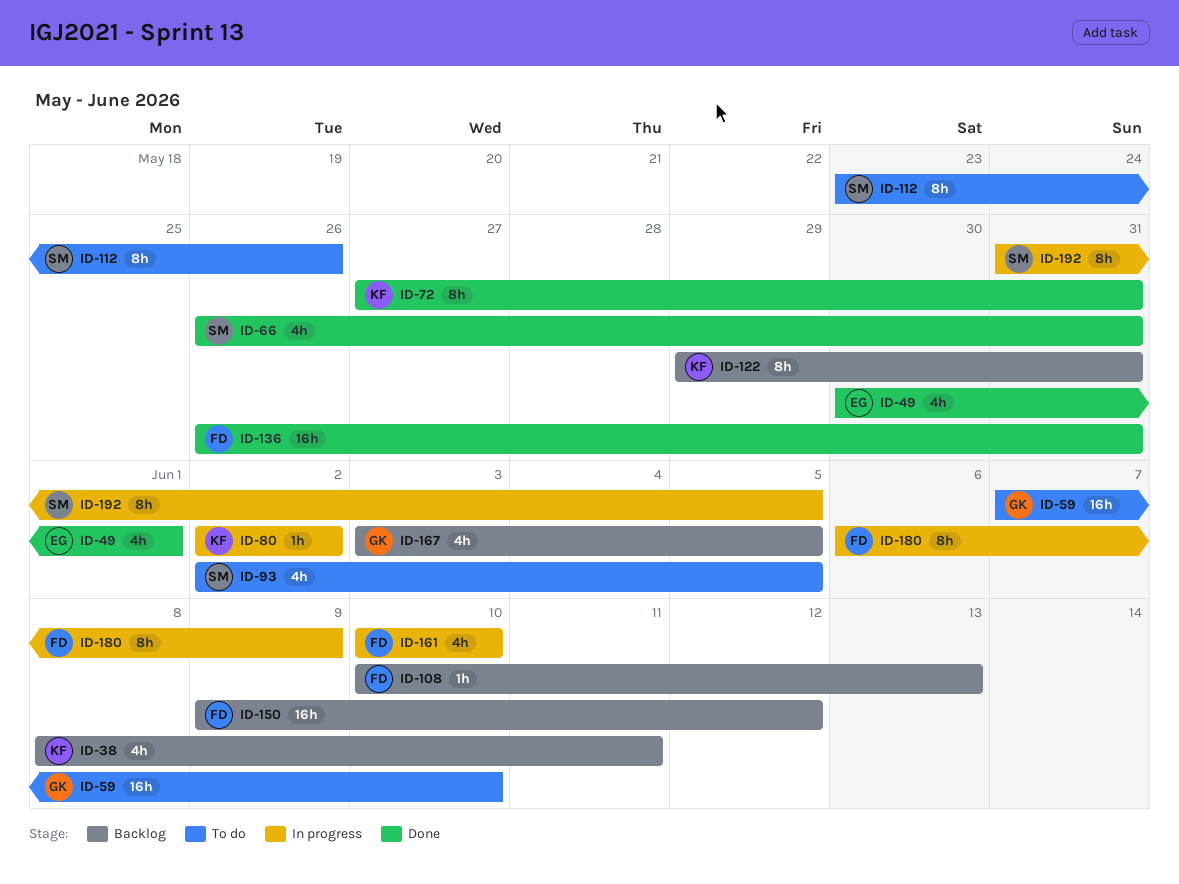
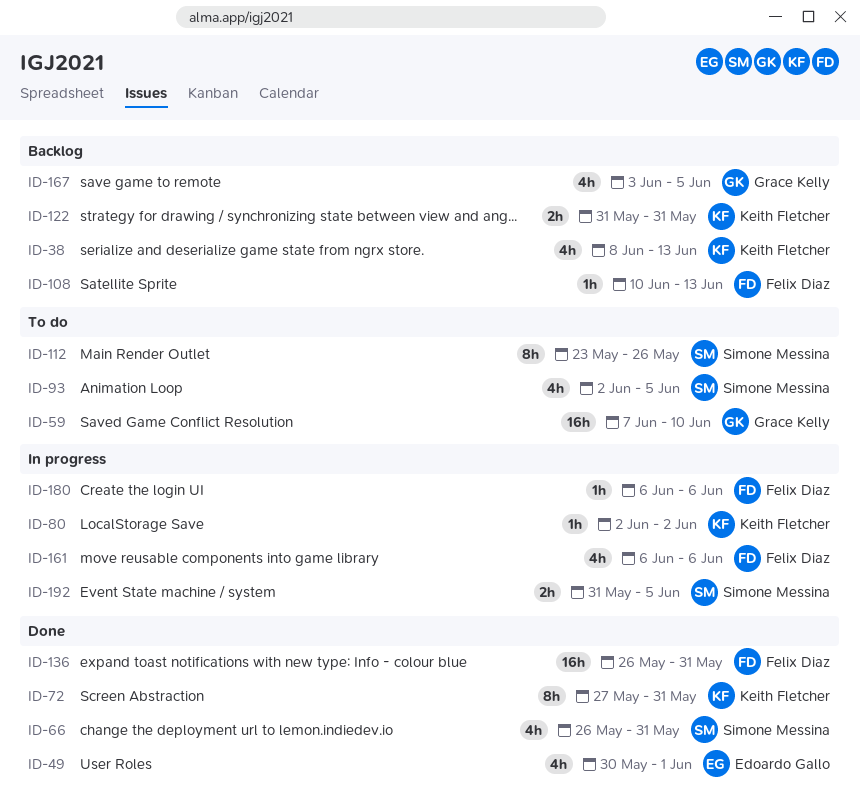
ID-38, due: Jun 11 -> Jun 13
ID-122, estimate: 8h -> 2h
ID-122, start: May 29 -> May 31
ID-150: present -> none
ID-161, start: Jun 10 -> Jun 6
ID-161, due: Jun 10 -> Jun 6
ID-180, estimate: 8h -> 1h
ID-180, due: Jun 9 -> Jun 6
ID-192, estimate: 8h -> 2h

